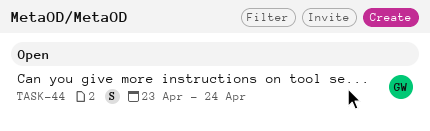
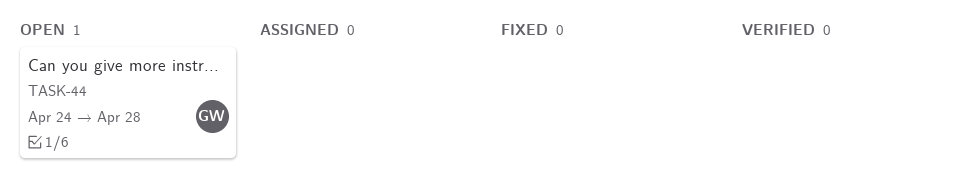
TASK-44, start: Apr 23 -> Apr 24
TASK-44, due: Apr 24 -> Apr 28

